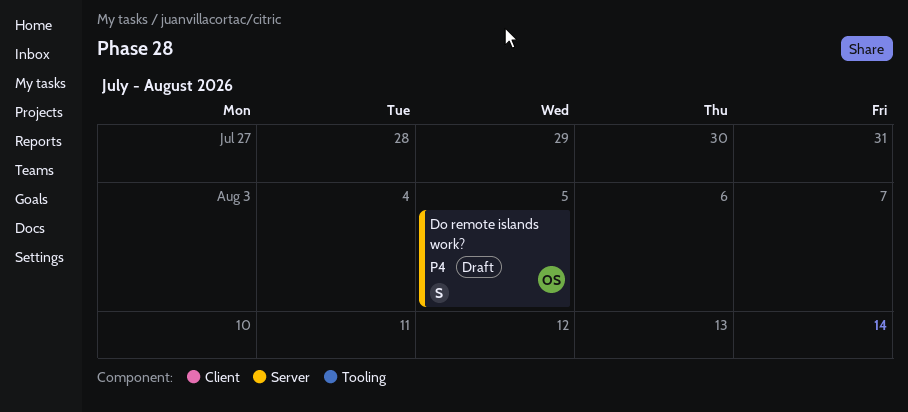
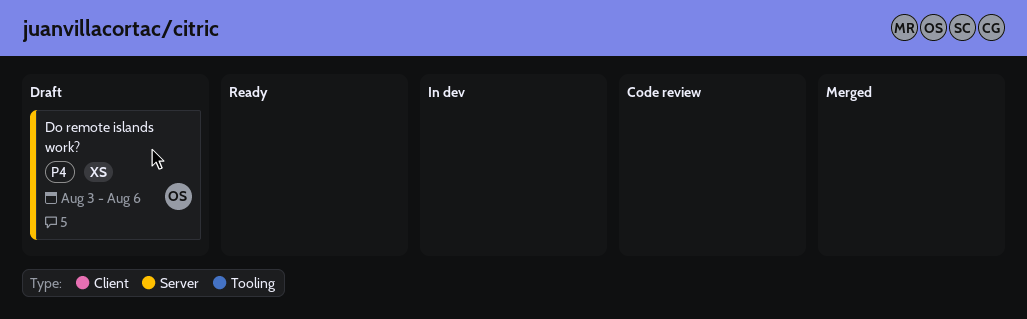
Do remote islands work?, estimate: S -> XS
Do remote islands work?, due: Aug 5 -> Aug 6

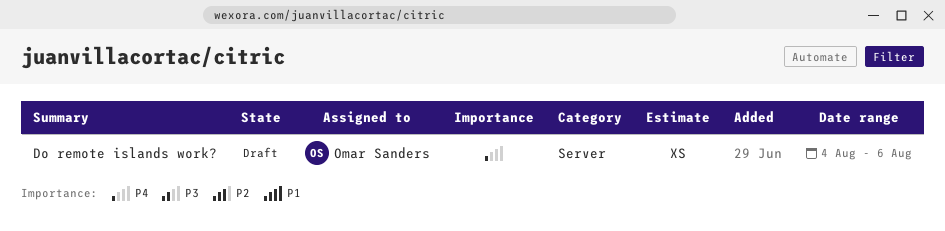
Do remote islands work?, start: Aug 3 -> Aug 4

